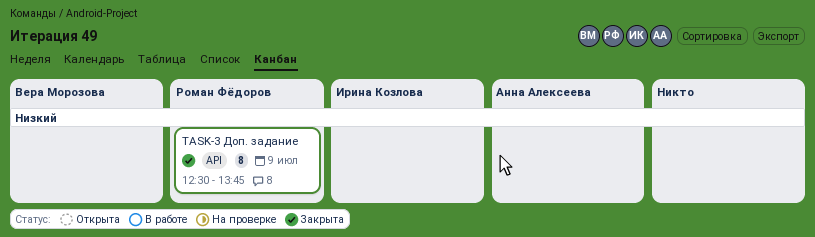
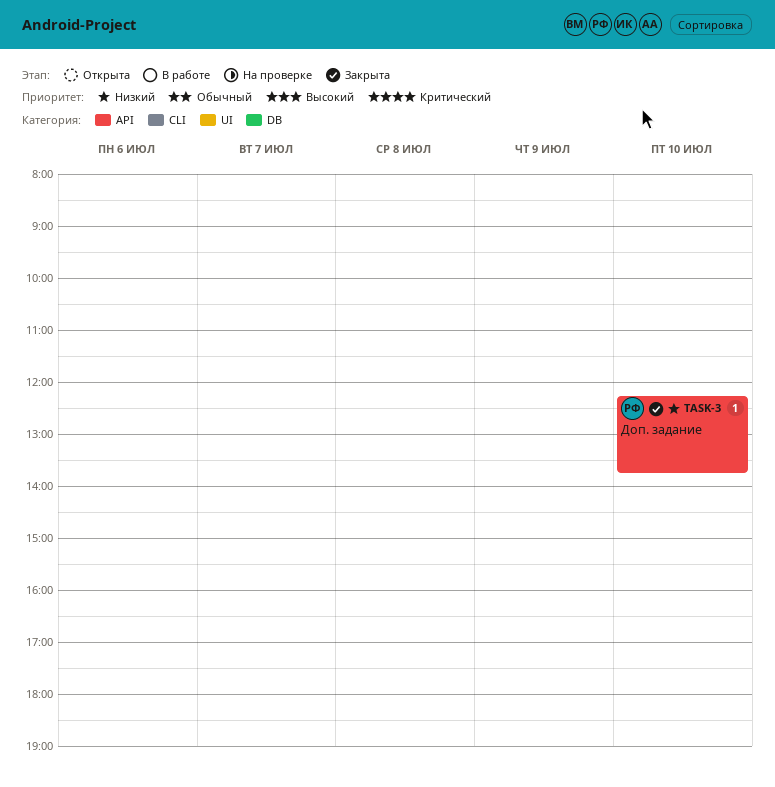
TASK-3, estimate: 8 -> 1
TASK-3, day: Jul 9 -> Jul 10
TASK-3, begins: 12:30 -> 12:15

